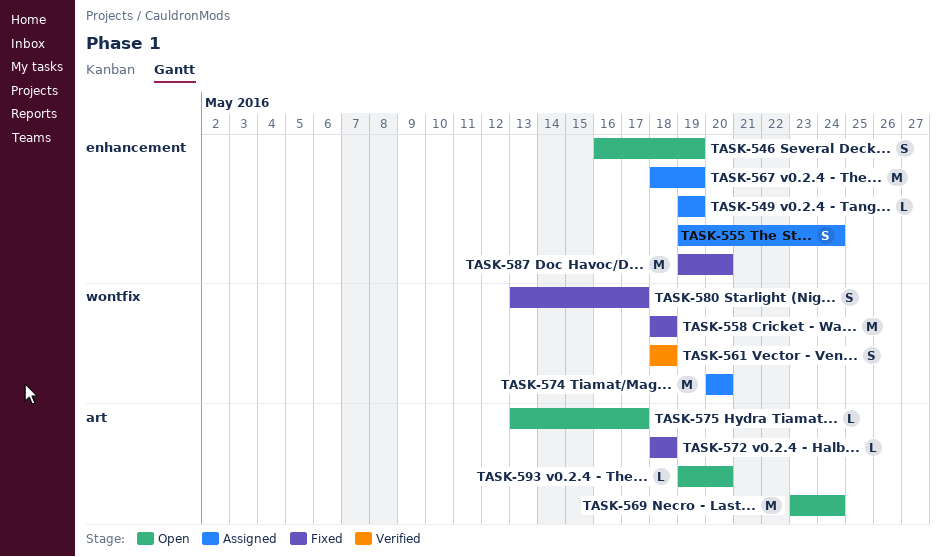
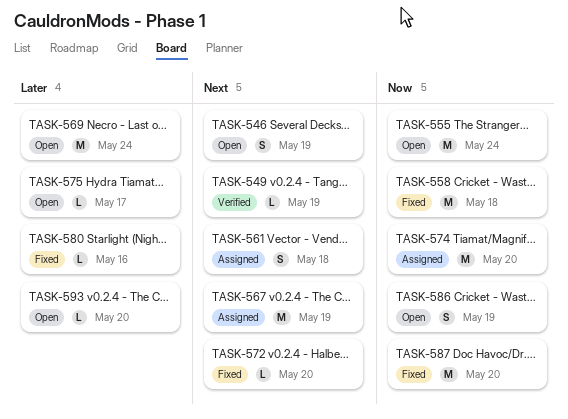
TASK-549, status: Assigned -> Verified
TASK-555, status: Assigned -> Open
TASK-555, estimate: S -> M
TASK-561, status: Verified -> Assigned
TASK-572, due: May 18 -> May 20
TASK-580, estimate: S -> L
TASK-580, due: May 17 -> May 16
TASK-586: none -> present

